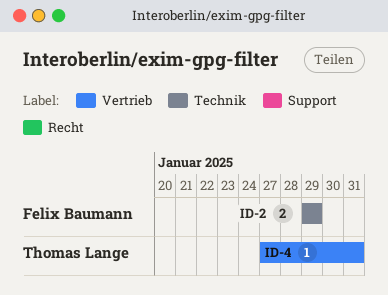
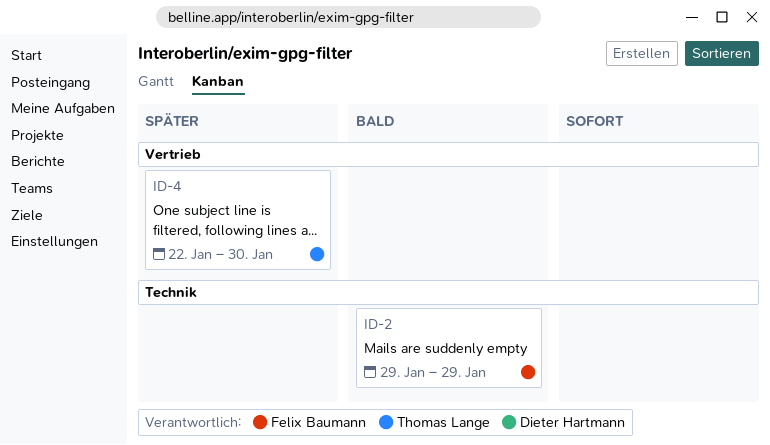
ID-4, start: Jan 27 -> Jan 22
ID-4, due: Jan 31 -> Jan 30

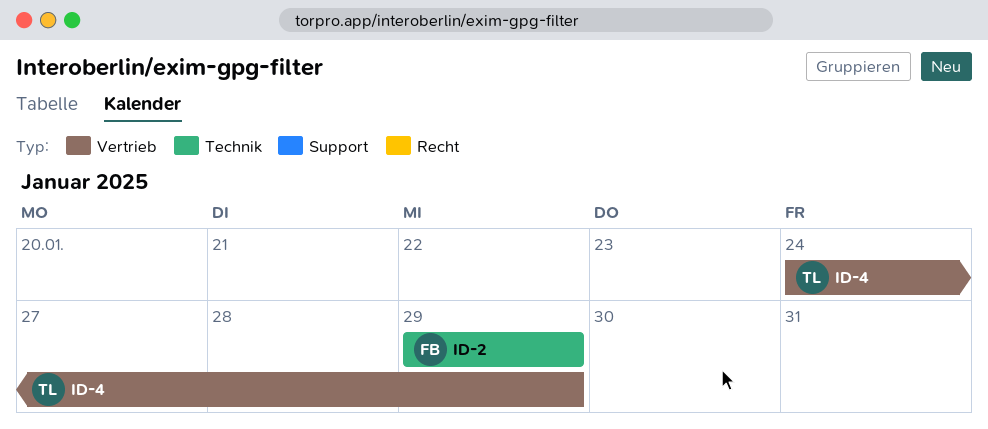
ID-4, start: Jan 22 -> Jan 24
ID-4, due: Jan 30 -> Jan 29

